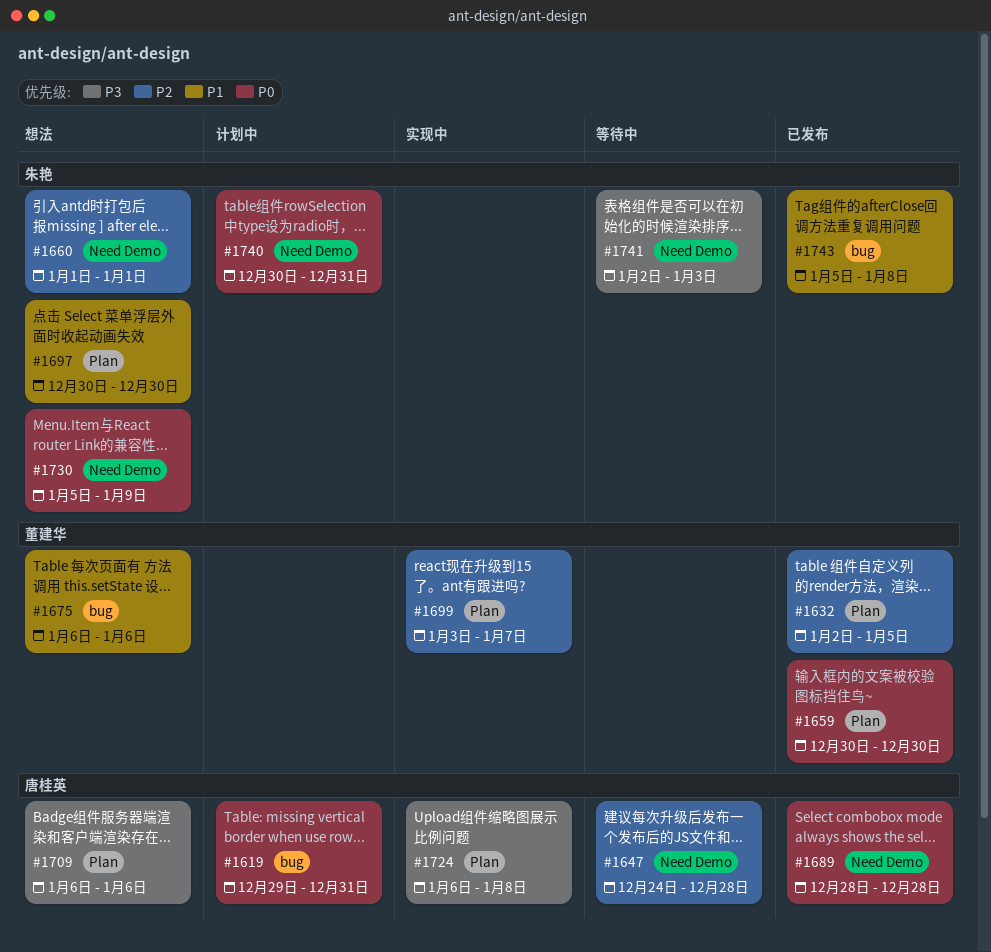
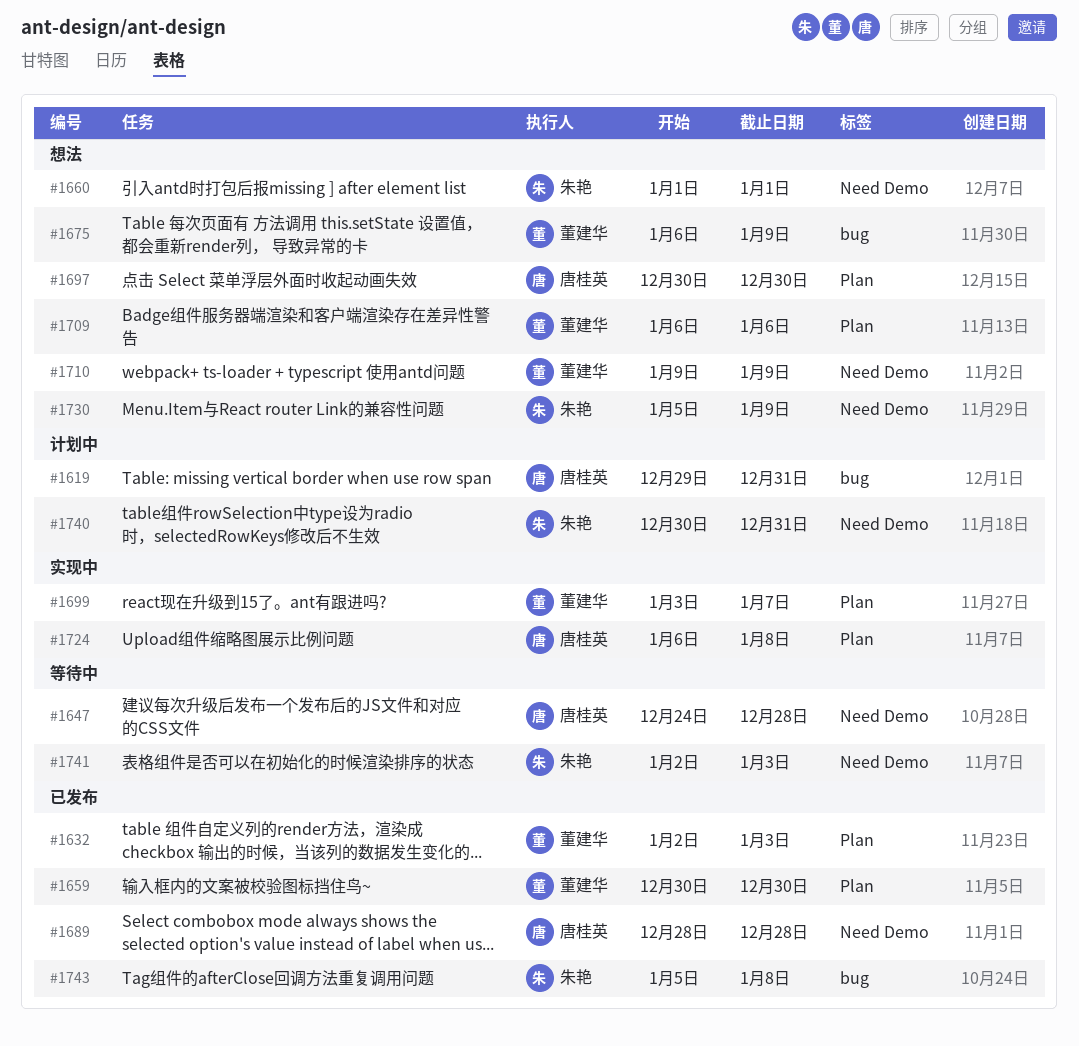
#1632, due: Jan 5 -> Jan 3
#1675, due: Jan 6 -> Jan 9
#1697, owner: 朱艳 -> 唐桂英
#1709, owner: 唐桂英 -> 董建华
#1710: none -> present

